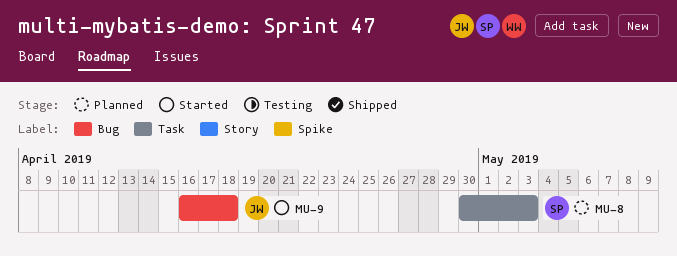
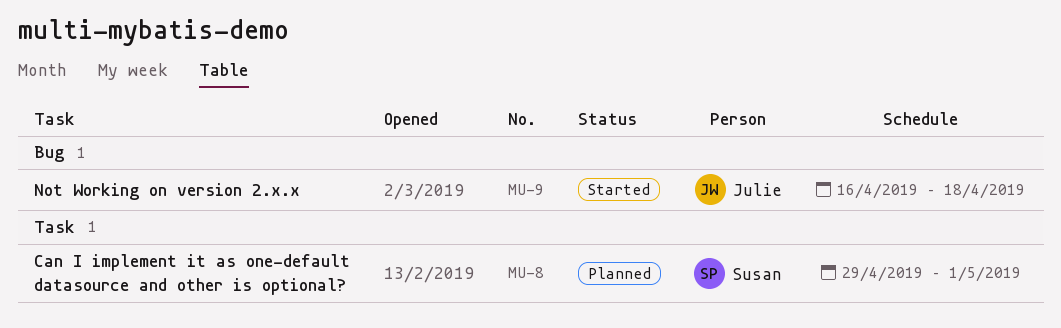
MU-8, start: Apr 30 -> Apr 29
MU-8, due: May 3 -> May 1

